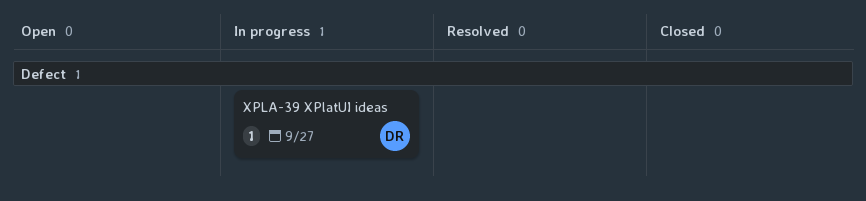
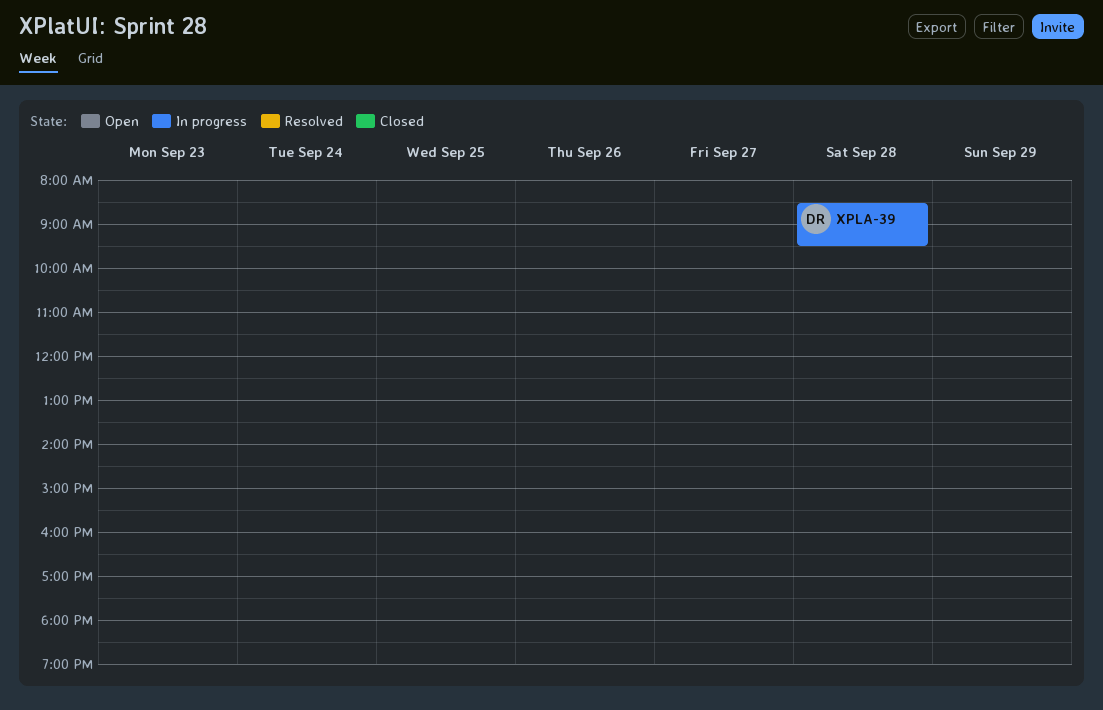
XPLA-39, day: Sep 27 -> Sep 28

